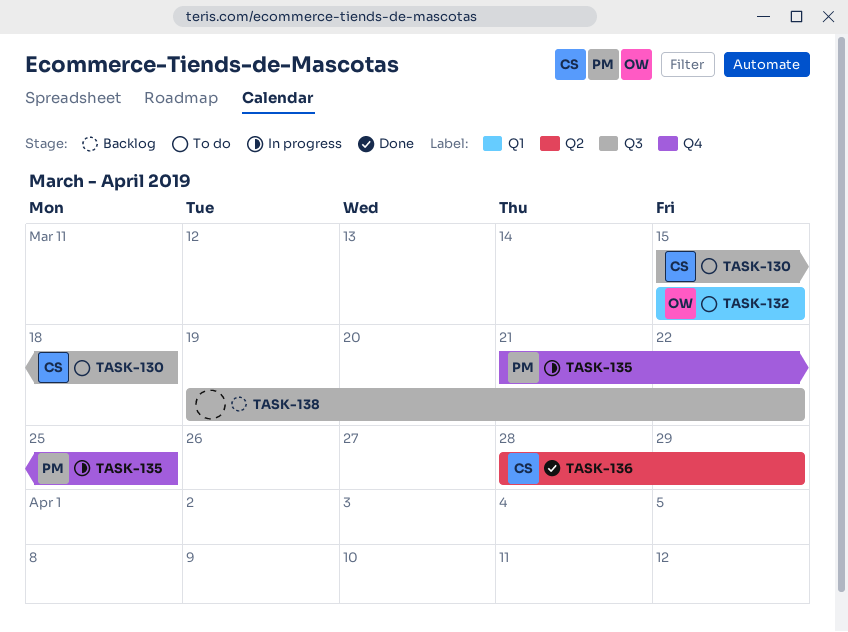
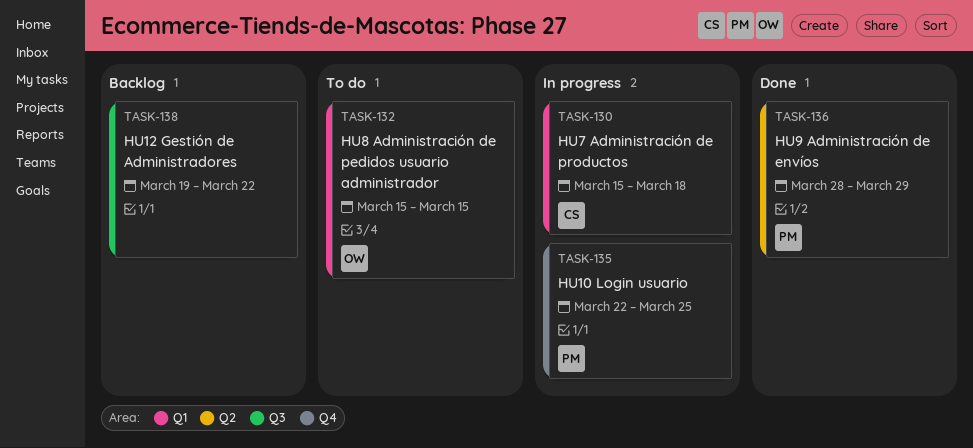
TASK-130, status: To do -> In progress
TASK-130, label: Q3 -> Q1
TASK-135, start: Mar 21 -> Mar 22
TASK-136, owner: CS -> PM

